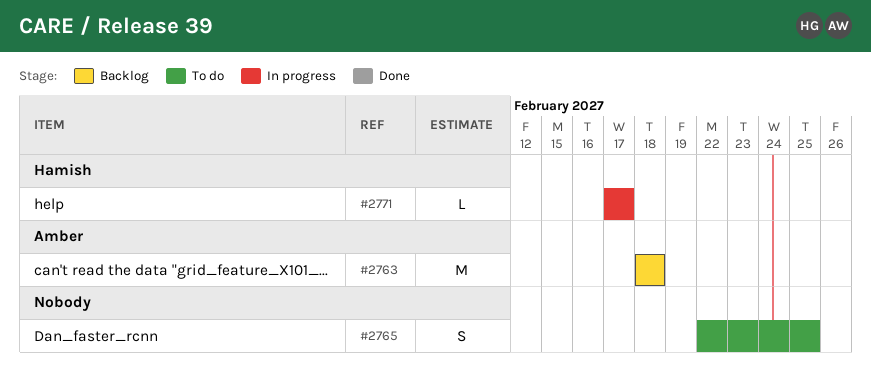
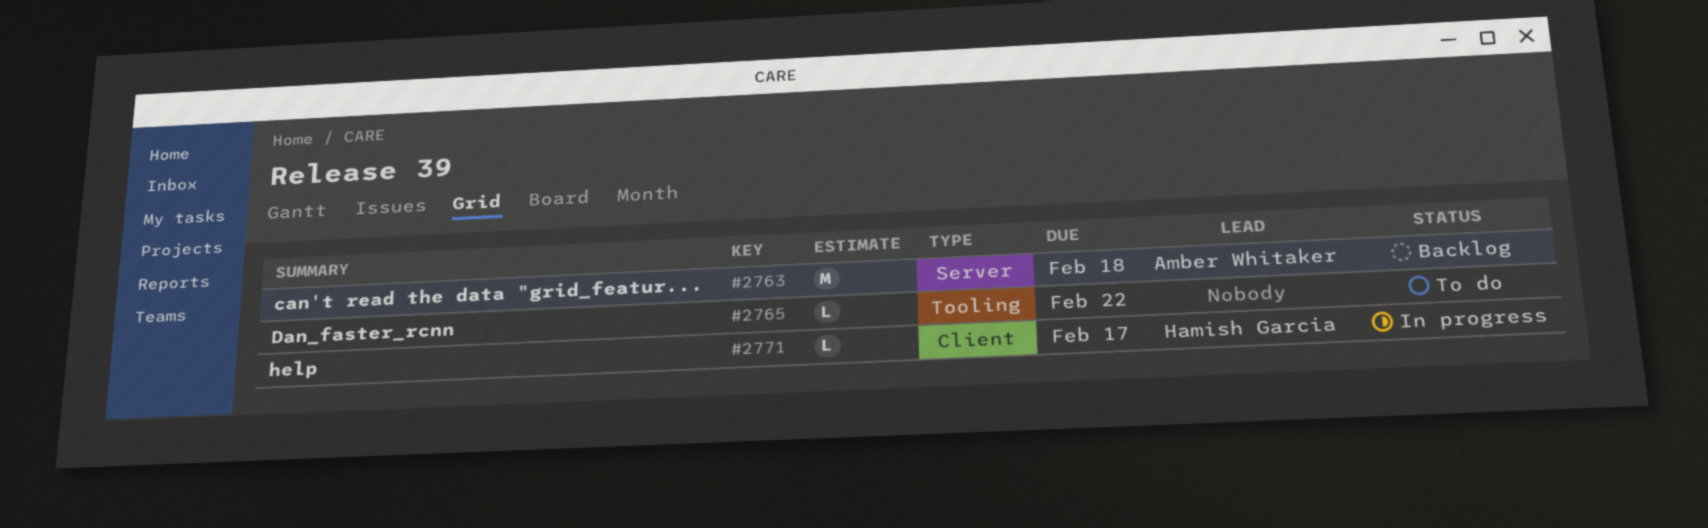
#2765, estimate: S -> L
#2765, due: Feb 25 -> Feb 22

